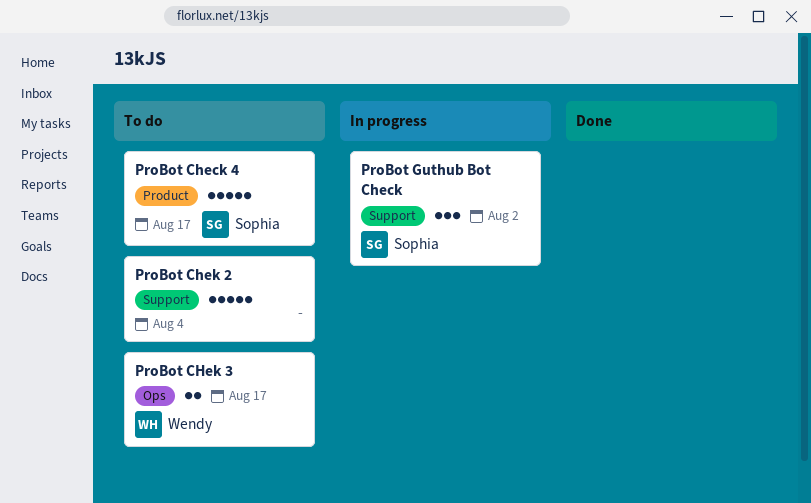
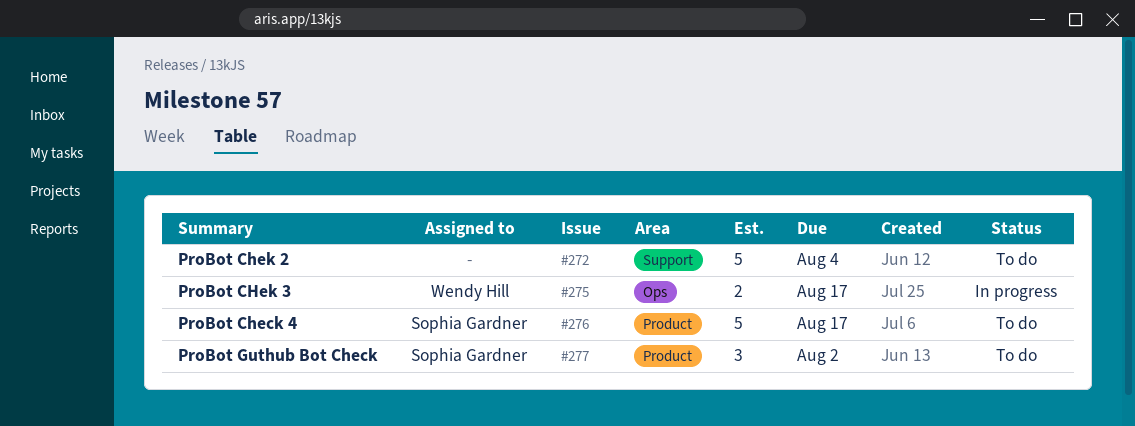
ProBot CHek 3, status: To do -> In progress
ProBot Guthub Bot Check, status: In progress -> To do
ProBot Guthub Bot Check, label: Support -> Product

